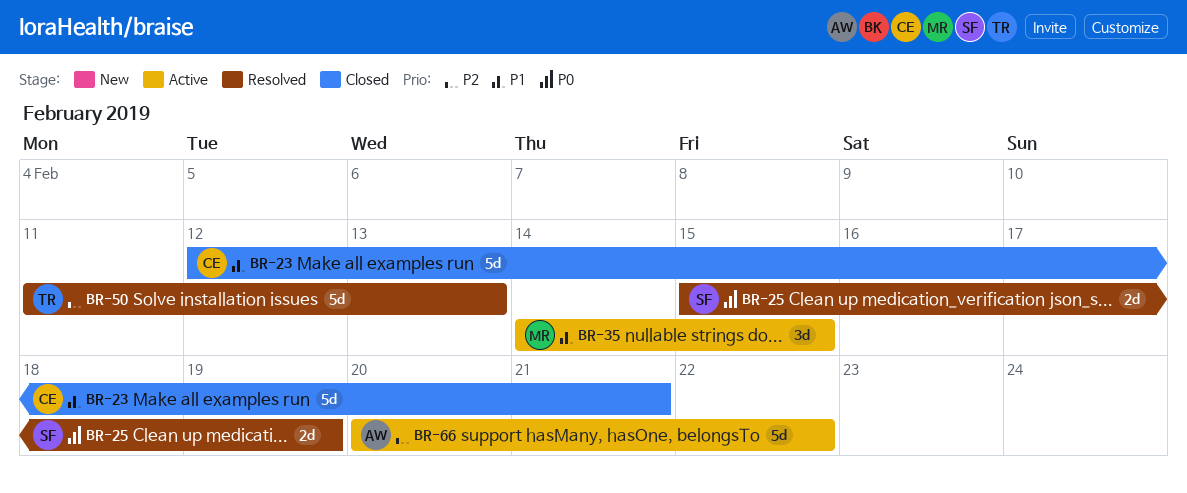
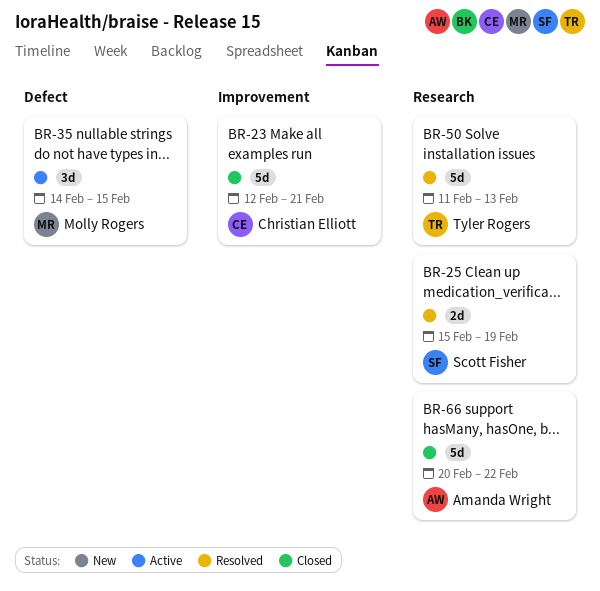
BR-66, status: Active -> Closed

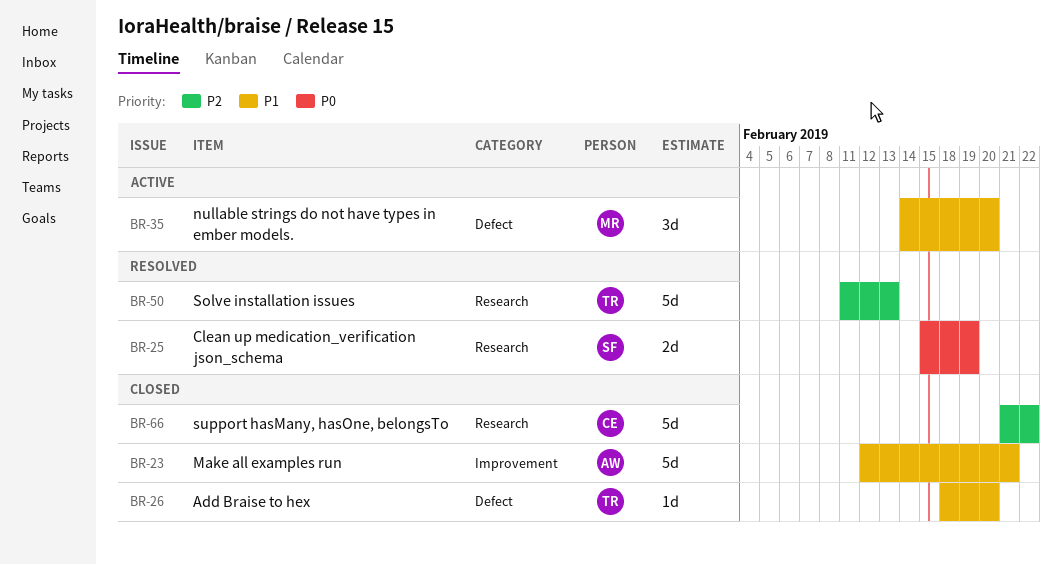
BR-23, owner: Christian Elliott -> Amanda Wright
BR-26: none -> present
BR-35, due: Feb 15 -> Feb 20
BR-66, owner: Amanda Wright -> Christian Elliott
BR-66, start: Feb 20 -> Feb 21

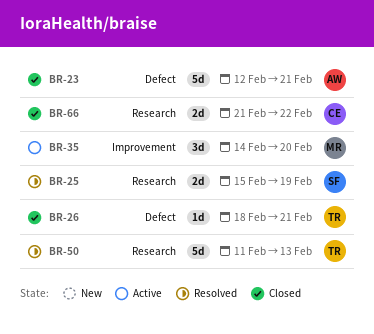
BR-23, label: Improvement -> Defect
BR-26, due: Feb 20 -> Feb 21
BR-35, label: Defect -> Improvement
BR-66, estimate: 5d -> 2d

